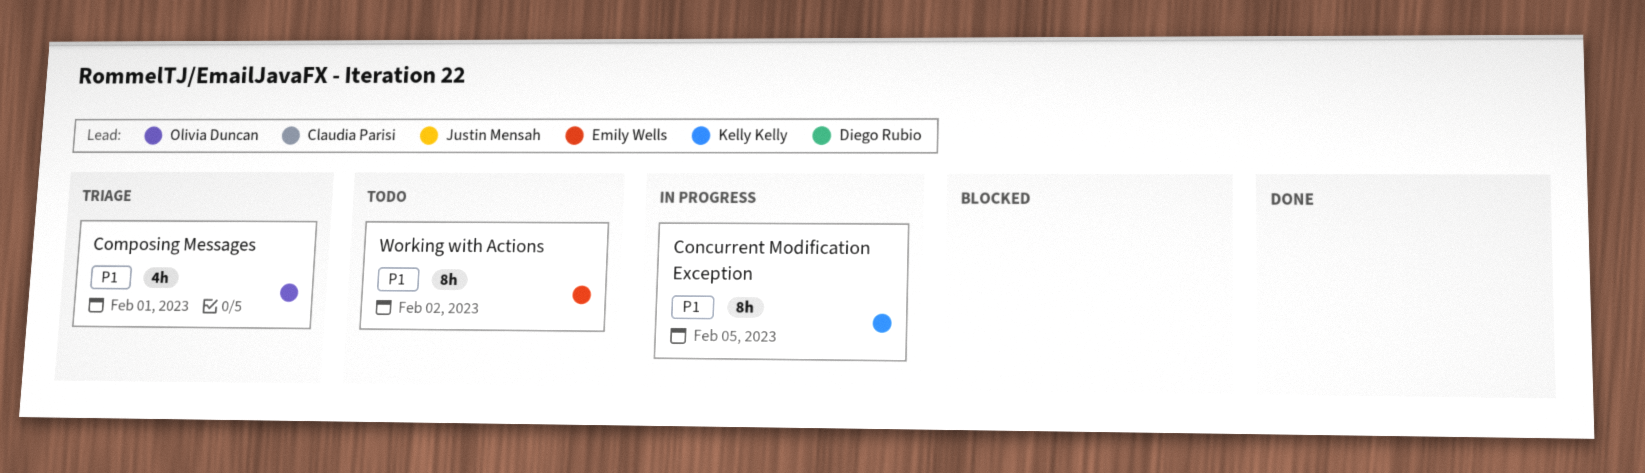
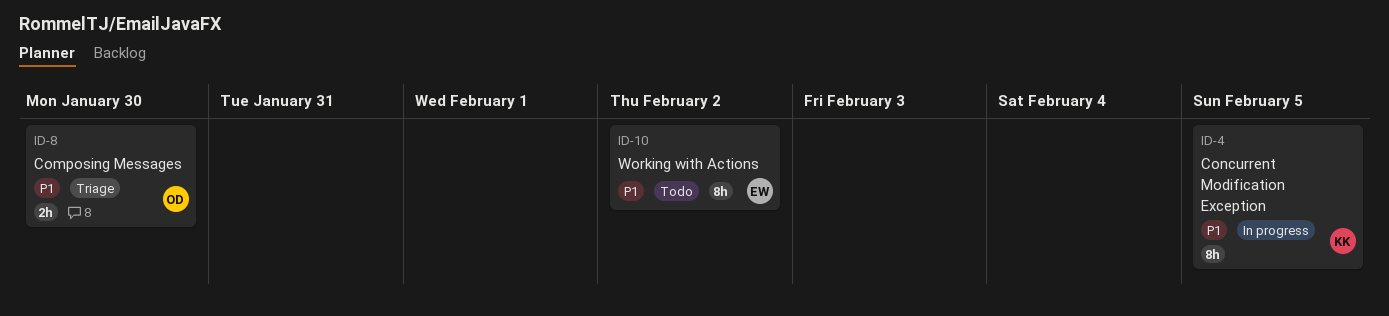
Composing Messages, estimate: 4h -> 2h
Composing Messages, due: Feb 1 -> Jan 30

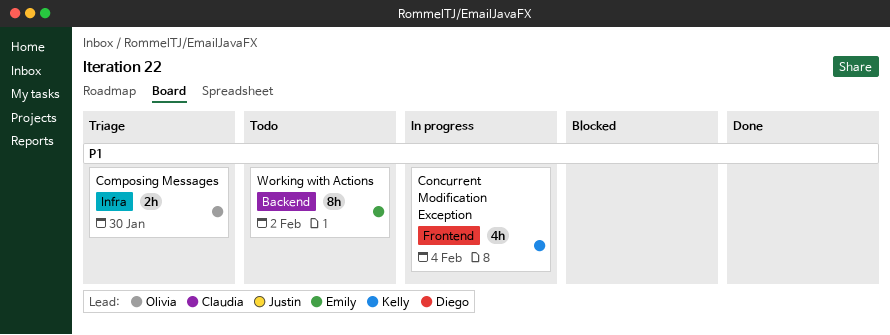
Concurrent Modification Exception, estimate: 8h -> 4h
Concurrent Modification Exception, due: Feb 5 -> Feb 4

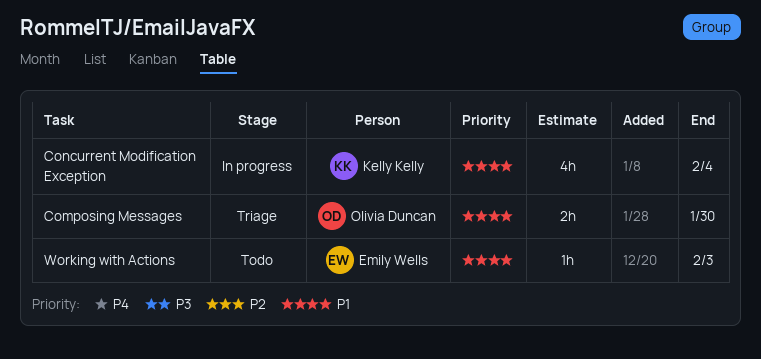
Working with Actions, estimate: 8h -> 1h
Working with Actions, due: Feb 2 -> Feb 3

